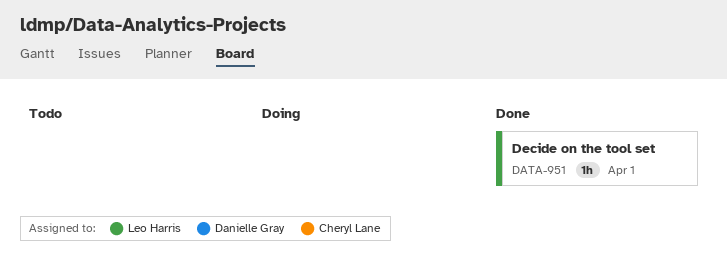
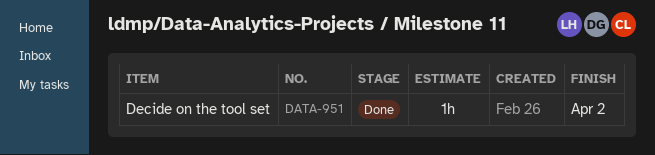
DATA-951, due: Apr 1 -> Apr 2

